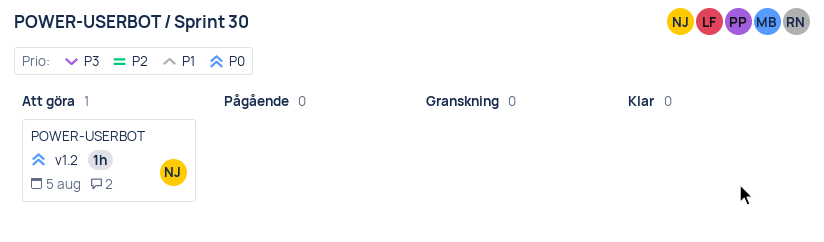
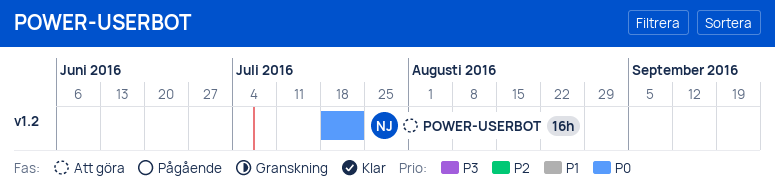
POWER-USERBOT, estimate: 1h -> 16h
POWER-USERBOT, due: Aug 5 -> Jul 22

